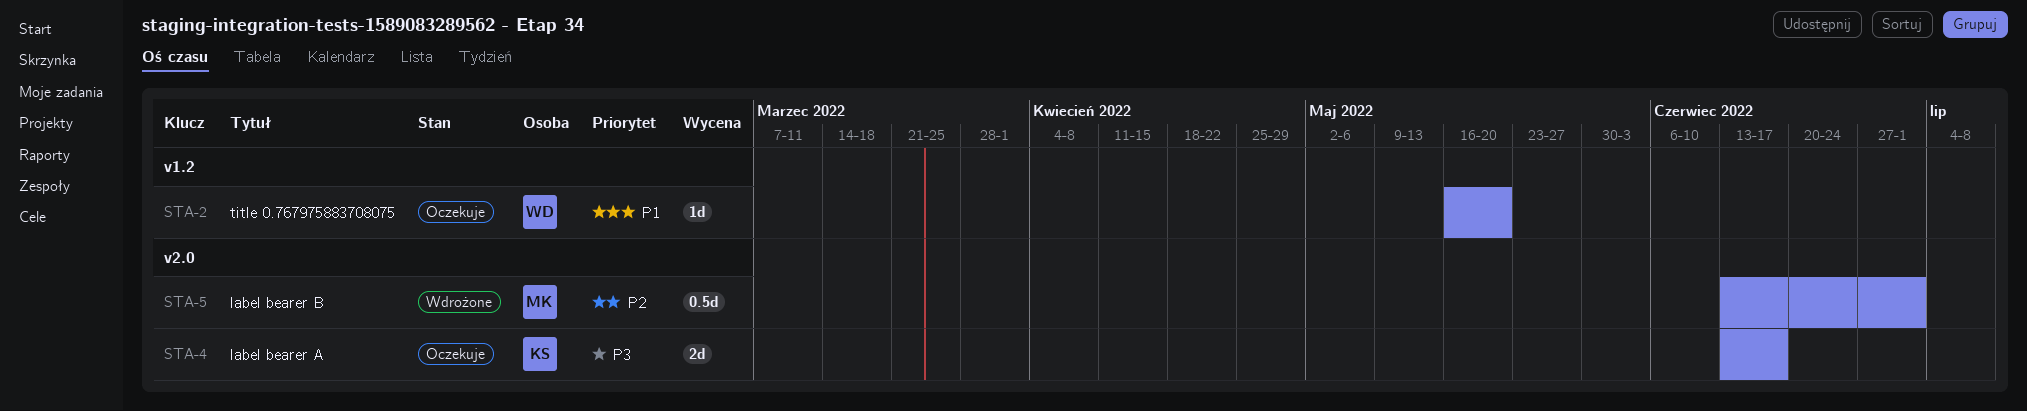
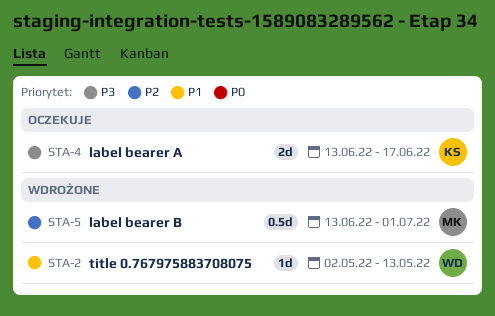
STA-2, status: Oczekuje -> Wdrożone
STA-2, start: May 16 -> May 2
STA-2, due: May 20 -> May 13

